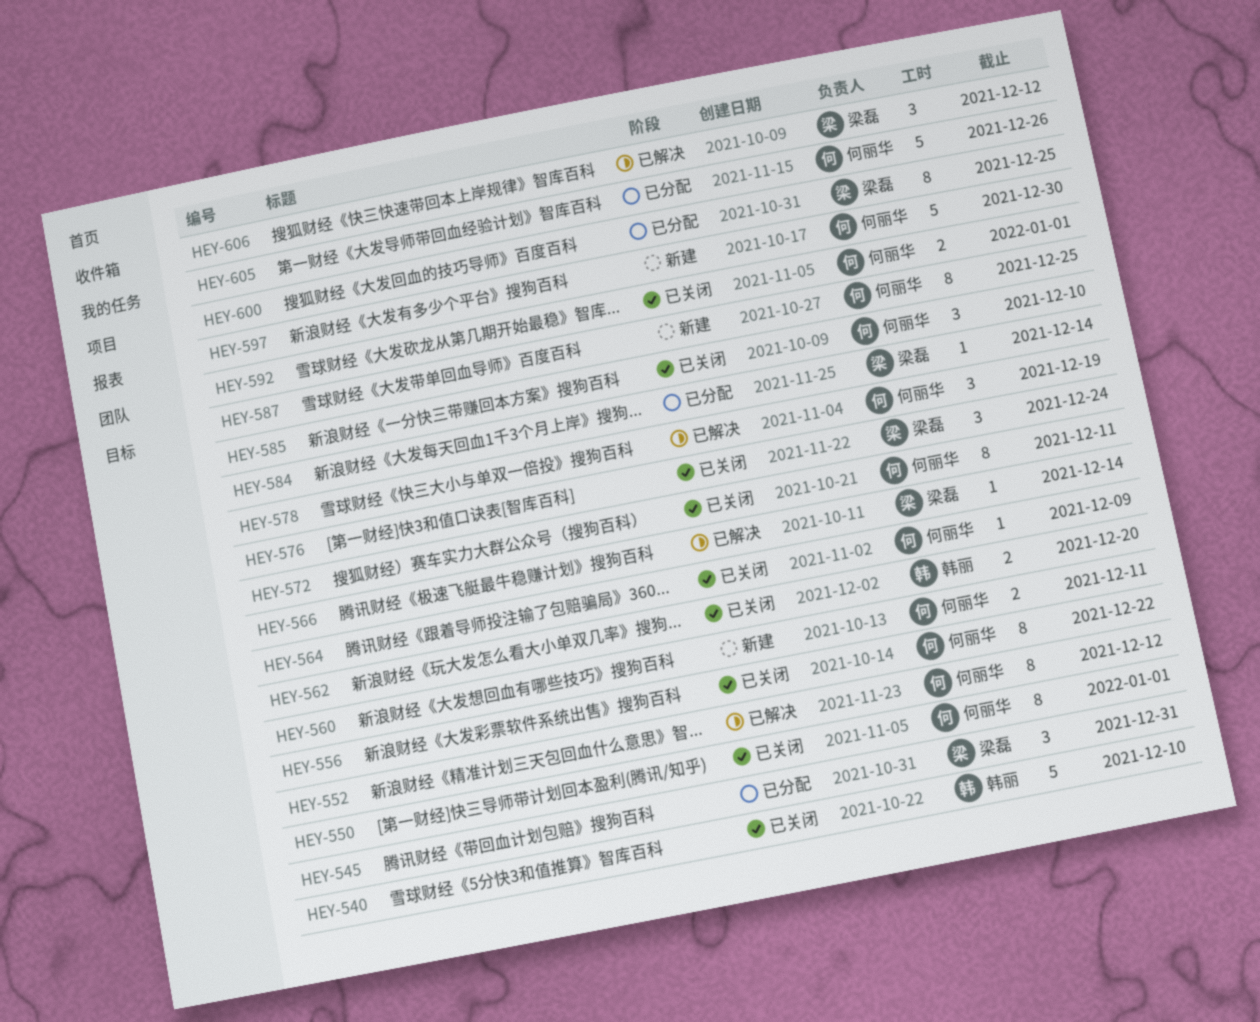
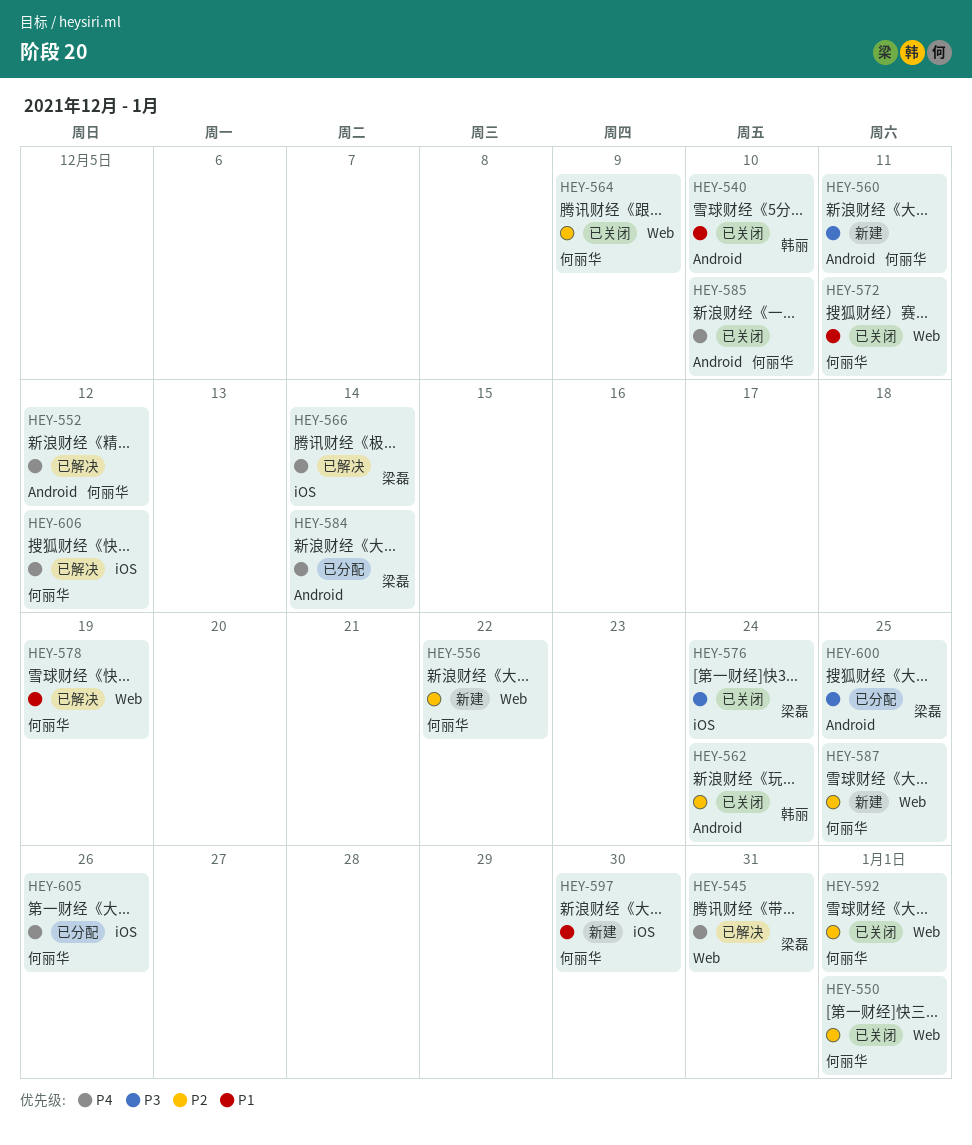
HEY-545, status: 已分配 -> 已解决
HEY-556, status: 已关闭 -> 新建
HEY-562, due: Dec 20 -> Dec 24
HEY-606, owner: 梁磊 -> 何丽华

